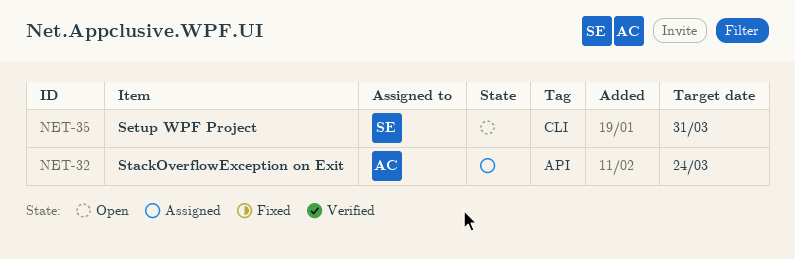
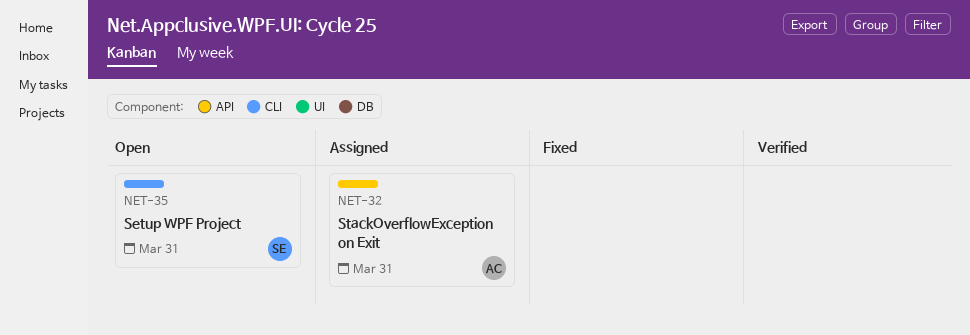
NET-32, due: Mar 24 -> Mar 31

